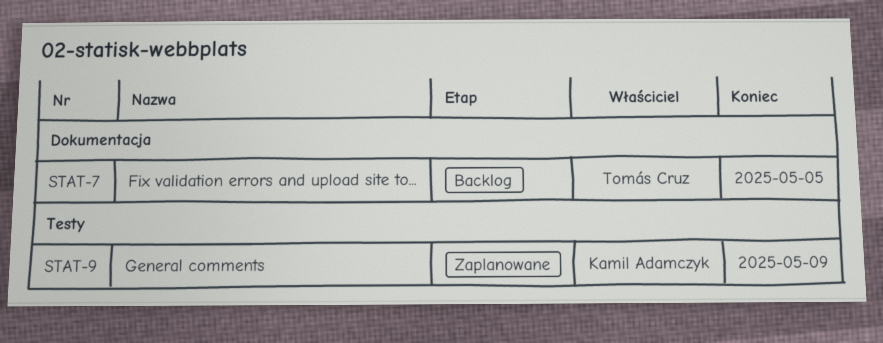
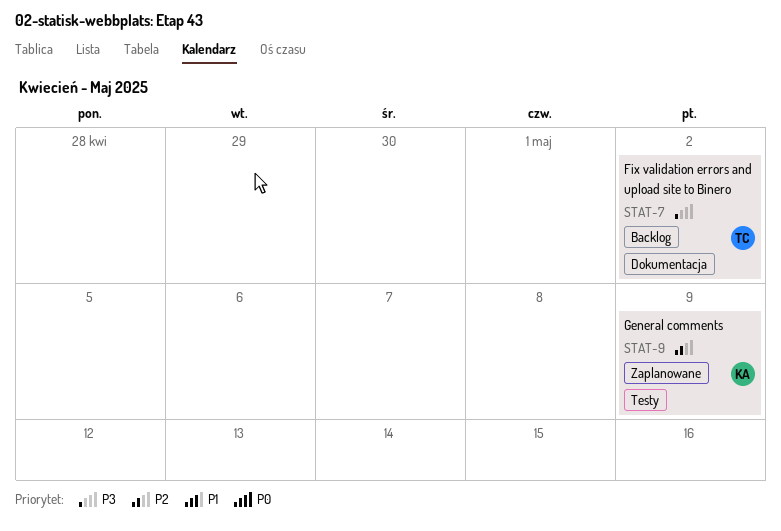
STAT-7, due: May 5 -> May 2

